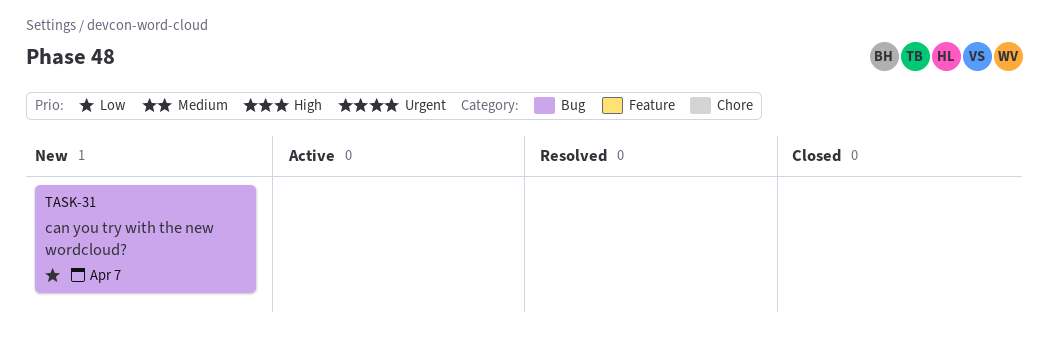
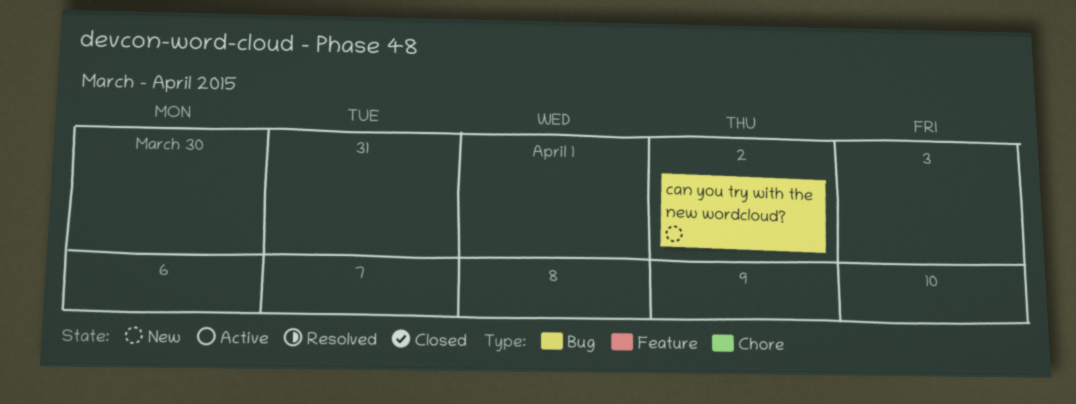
can you try with the new wordcloud?, due: Apr 7 -> Apr 2

